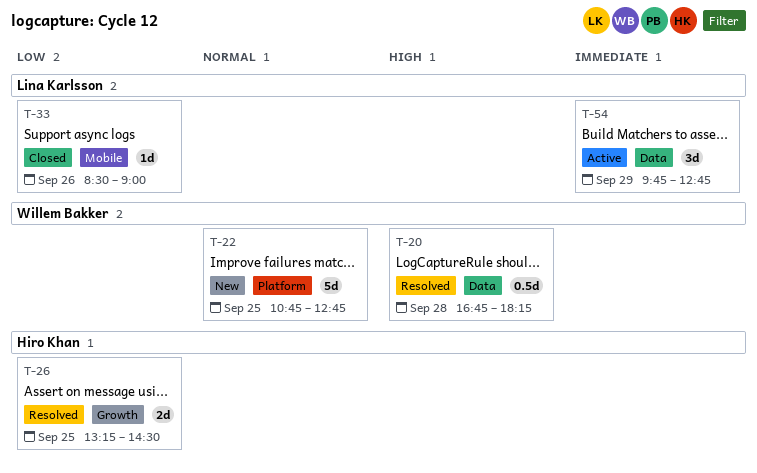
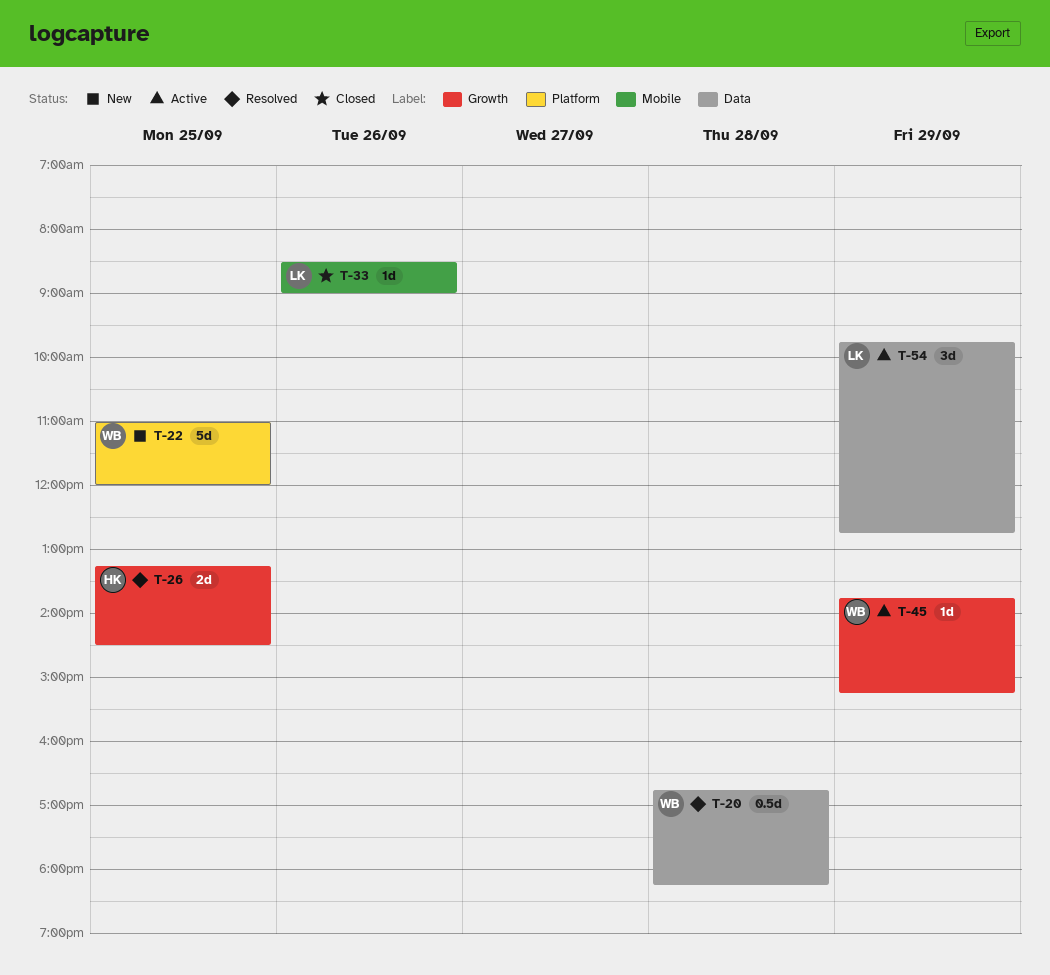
T-22, begins: 10:45 -> 11:00
T-22, ends: 12:45 -> 12:00
T-45: none -> present

